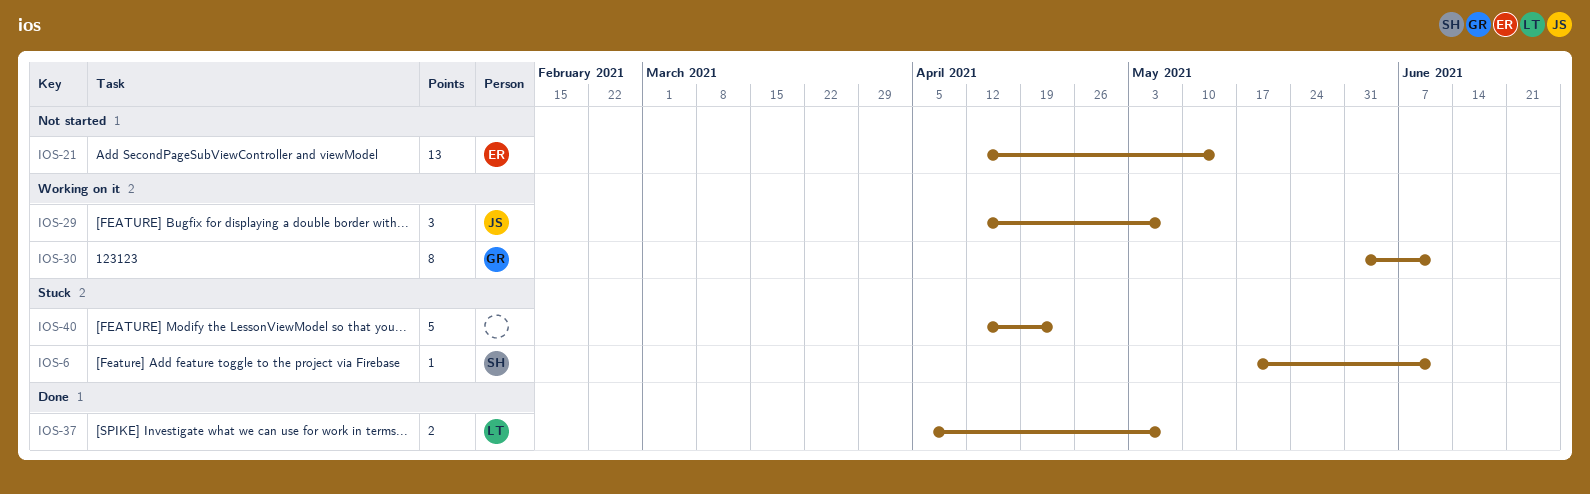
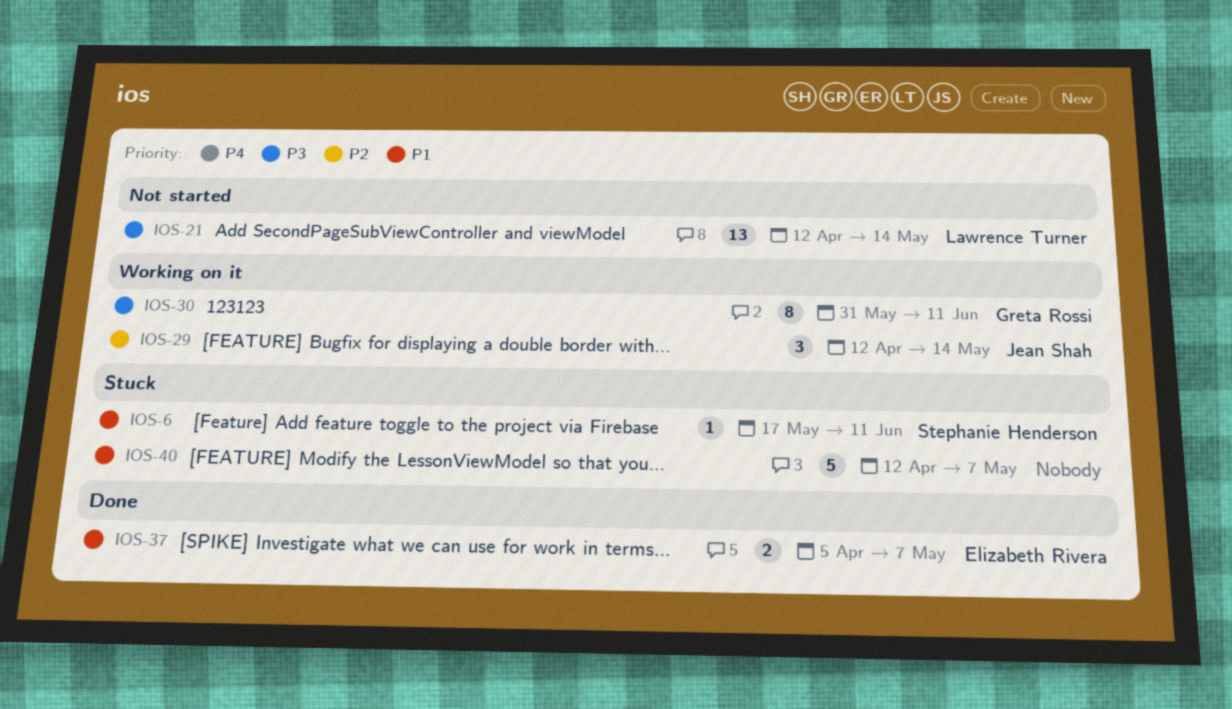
IOS-21, owner: Elizabeth Rivera -> Lawrence Turner
IOS-29, due: May 7 -> May 14
IOS-37, owner: Lawrence Turner -> Elizabeth Rivera
IOS-40, due: Apr 23 -> May 7

